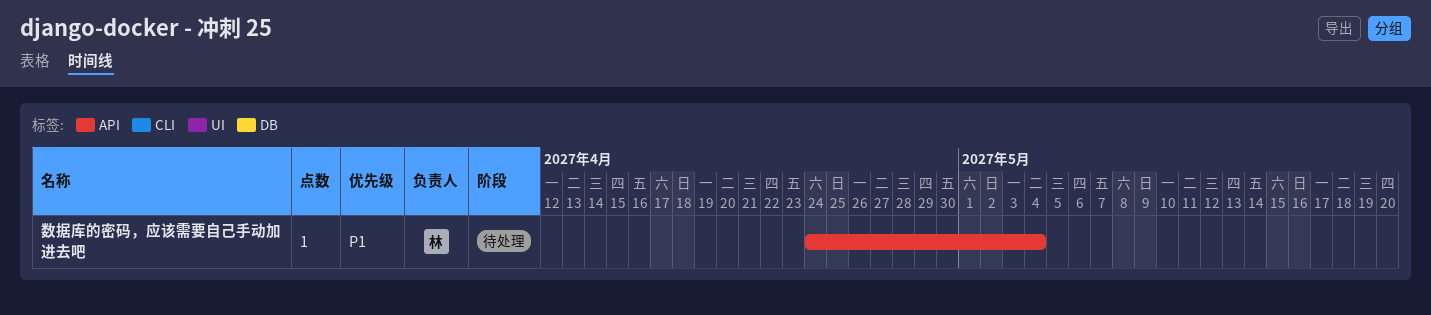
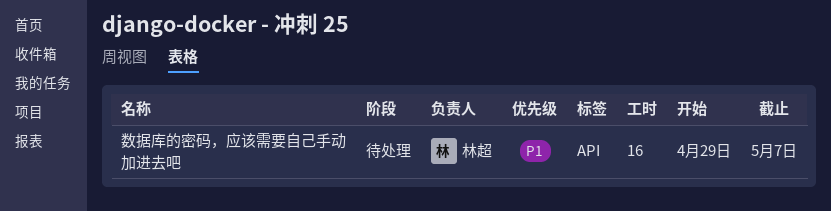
数据库的密码，应该需要自己手动加进去吧, estimate: 1 -> 16
数据库的密码，应该需要自己手动加进去吧, start: Apr 24 -> Apr 29
数据库的密码，应该需要自己手动加进去吧, due: May 4 -> May 7

